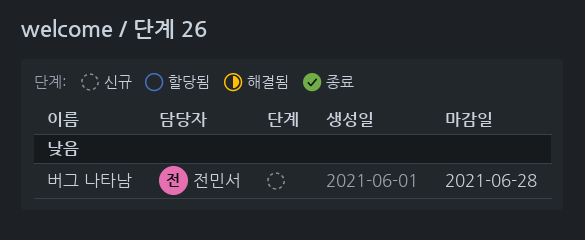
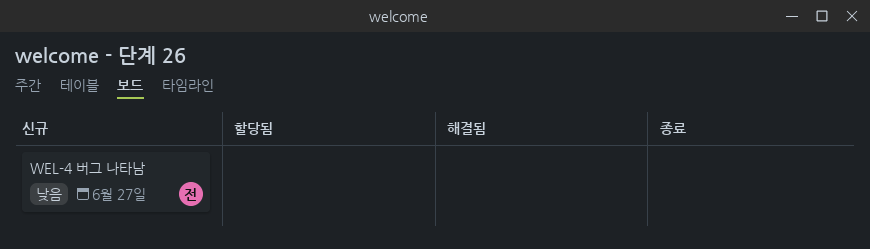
버그 나타남, due: Jun 28 -> Jun 27

